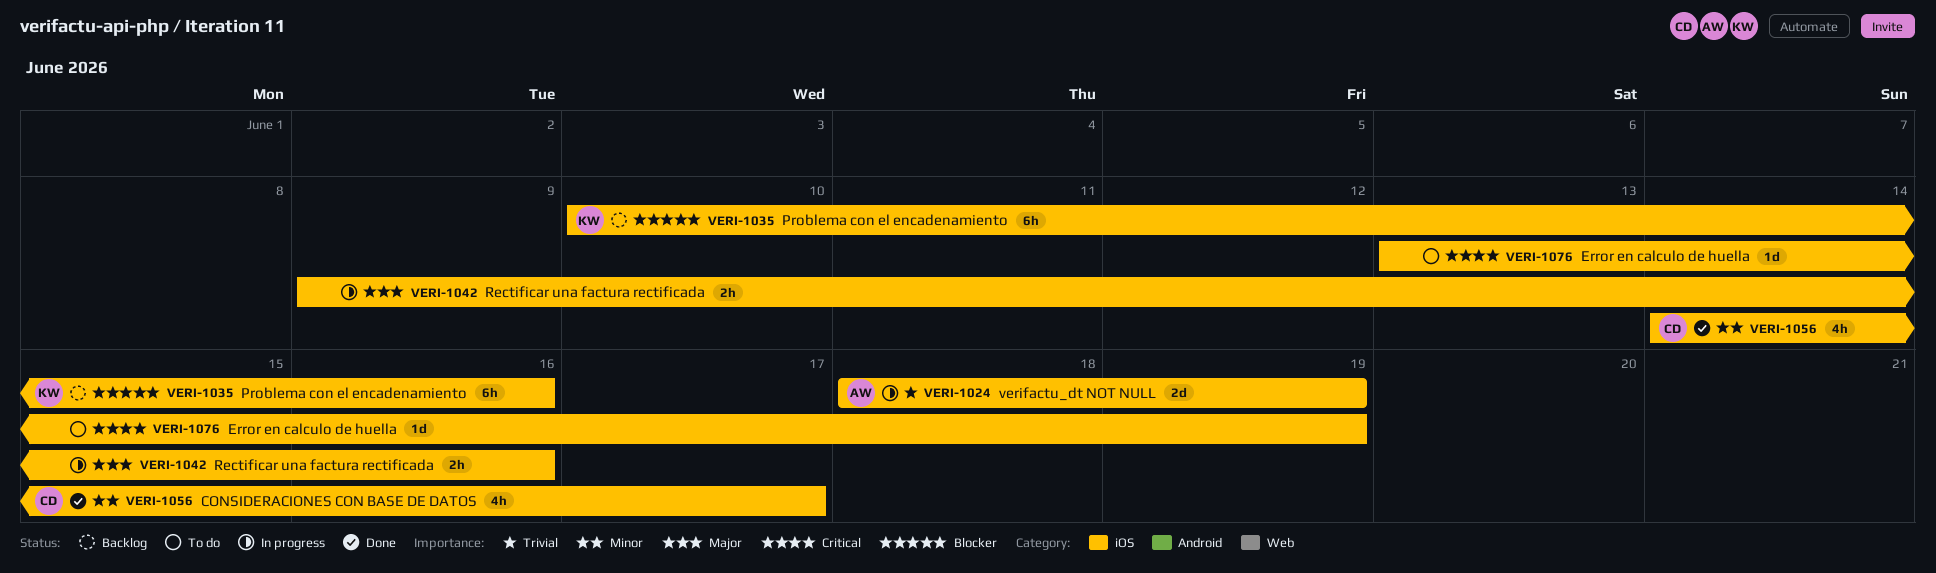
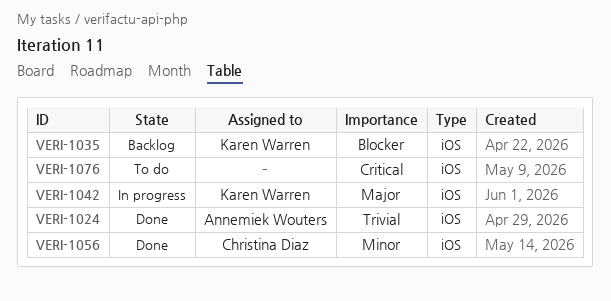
VERI-1024, status: In progress -> Done
VERI-1042, owner: none -> Karen Warren

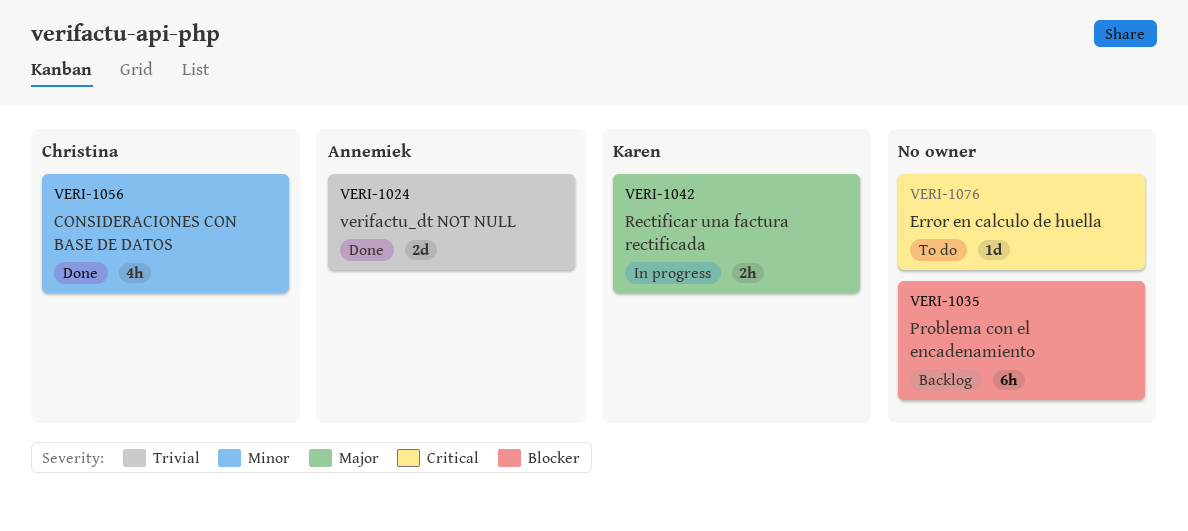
VERI-1035, owner: Karen Warren -> none

